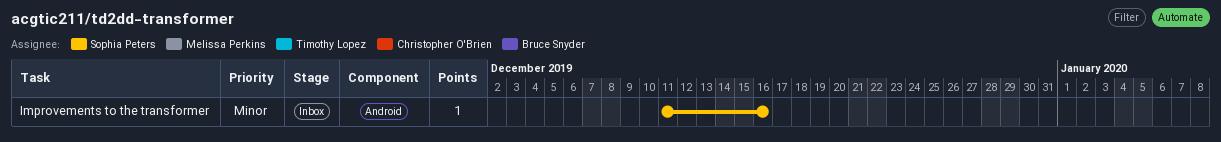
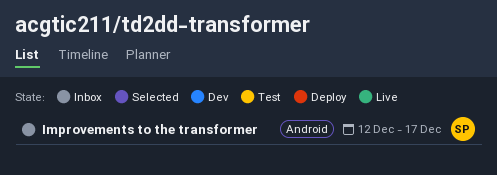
Improvements to the transformer, start: Dec 11 -> Dec 12
Improvements to the transformer, due: Dec 16 -> Dec 17

